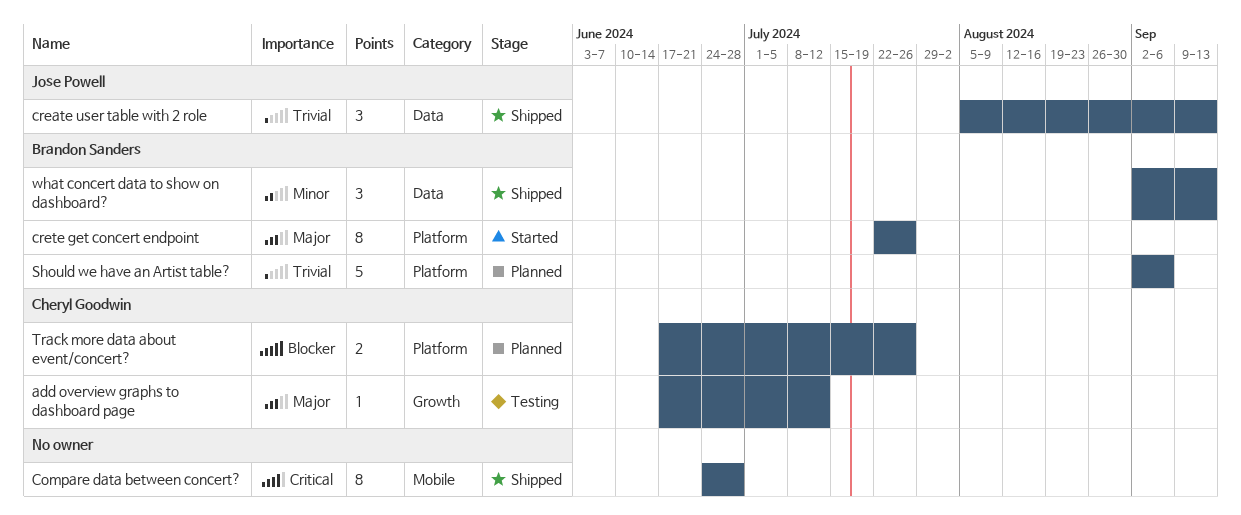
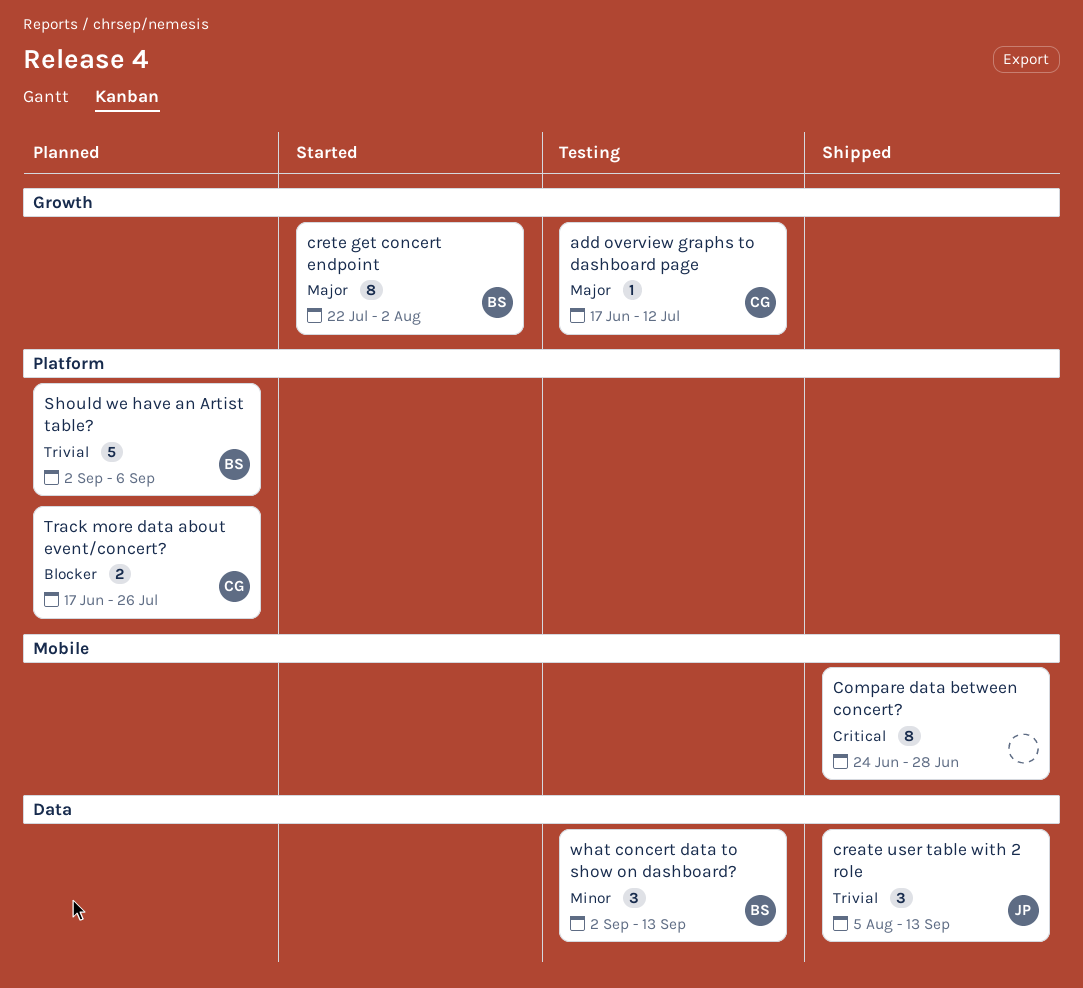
crete get concert endpoint, label: Platform -> Growth
crete get concert endpoint, due: Jul 26 -> Aug 2
what concert data to show on dashboard?, status: Shipped -> Testing

